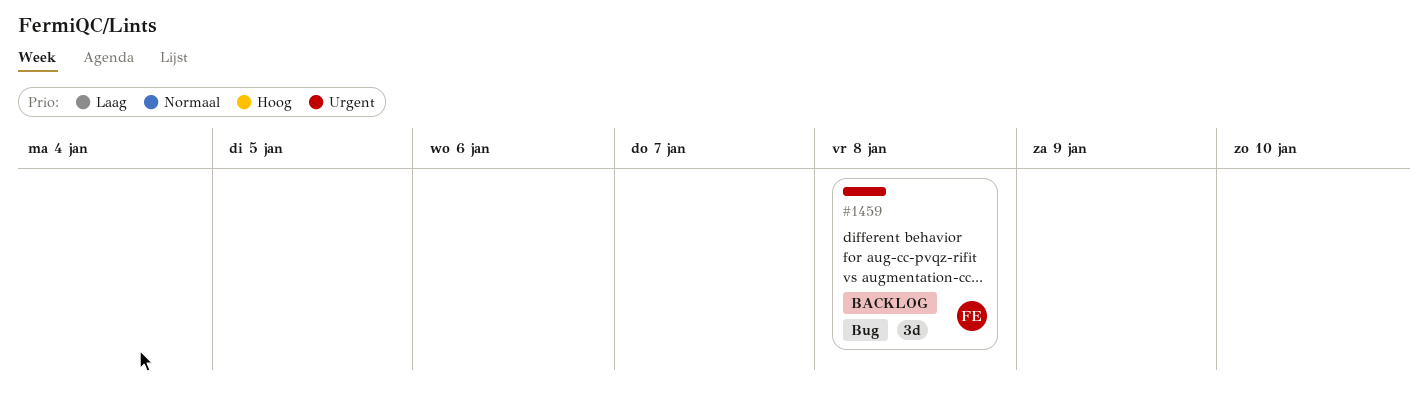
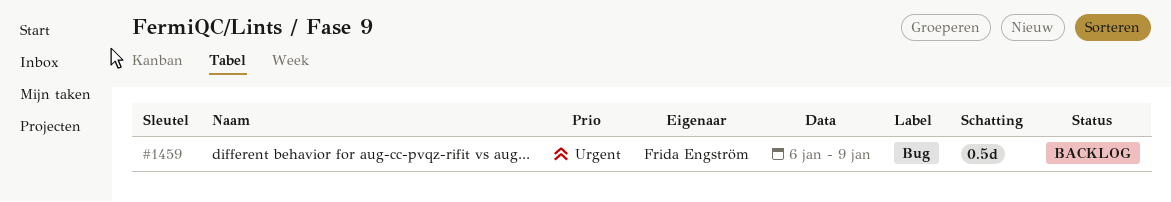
#1459, estimate: 3d -> 0.5d
#1459, due: Jan 8 -> Jan 9

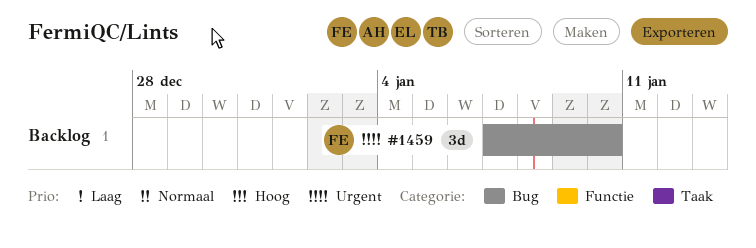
#1459, estimate: 0.5d -> 3d
#1459, start: Jan 6 -> Jan 7
#1459, due: Jan 9 -> Jan 10

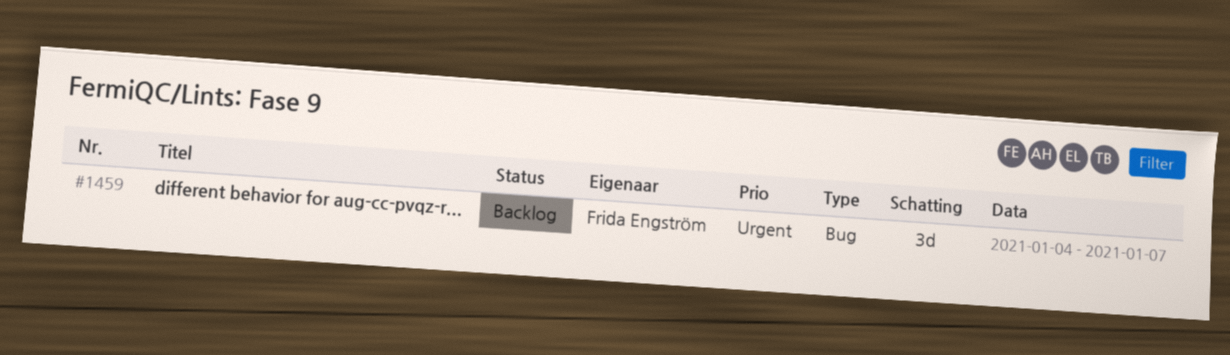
#1459, start: Jan 7 -> Jan 4
#1459, due: Jan 10 -> Jan 7

